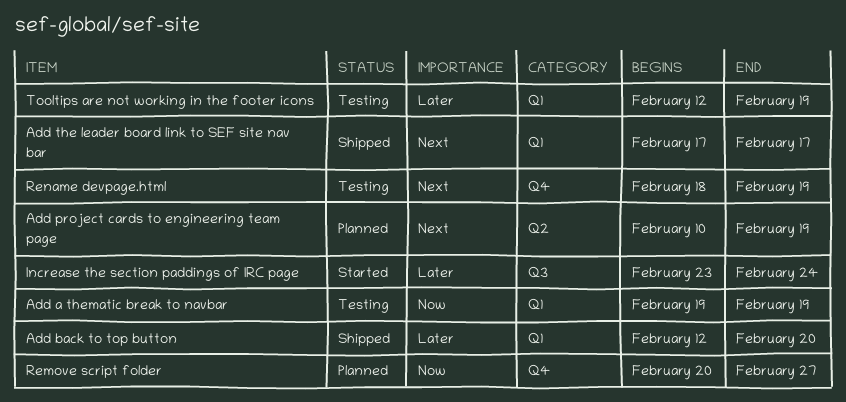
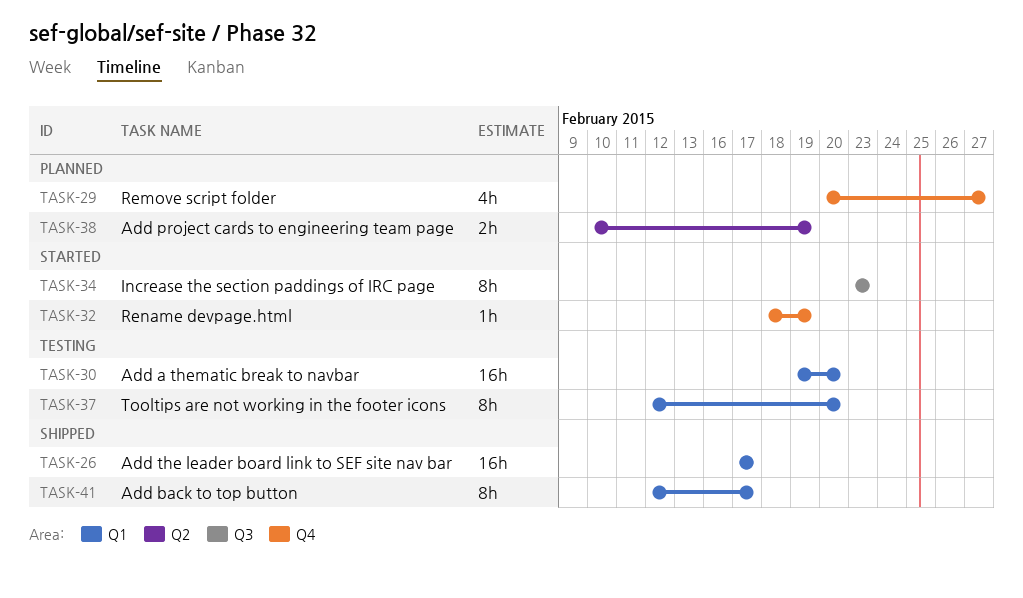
Add a thematic break to navbar, due: Feb 19 -> Feb 20
Add back to top button, due: Feb 20 -> Feb 17
Increase the section paddings of IRC page, due: Feb 24 -> Feb 23
Rename devpage.html, status: Testing -> Started
Tooltips are not working in the footer icons, due: Feb 19 -> Feb 20

